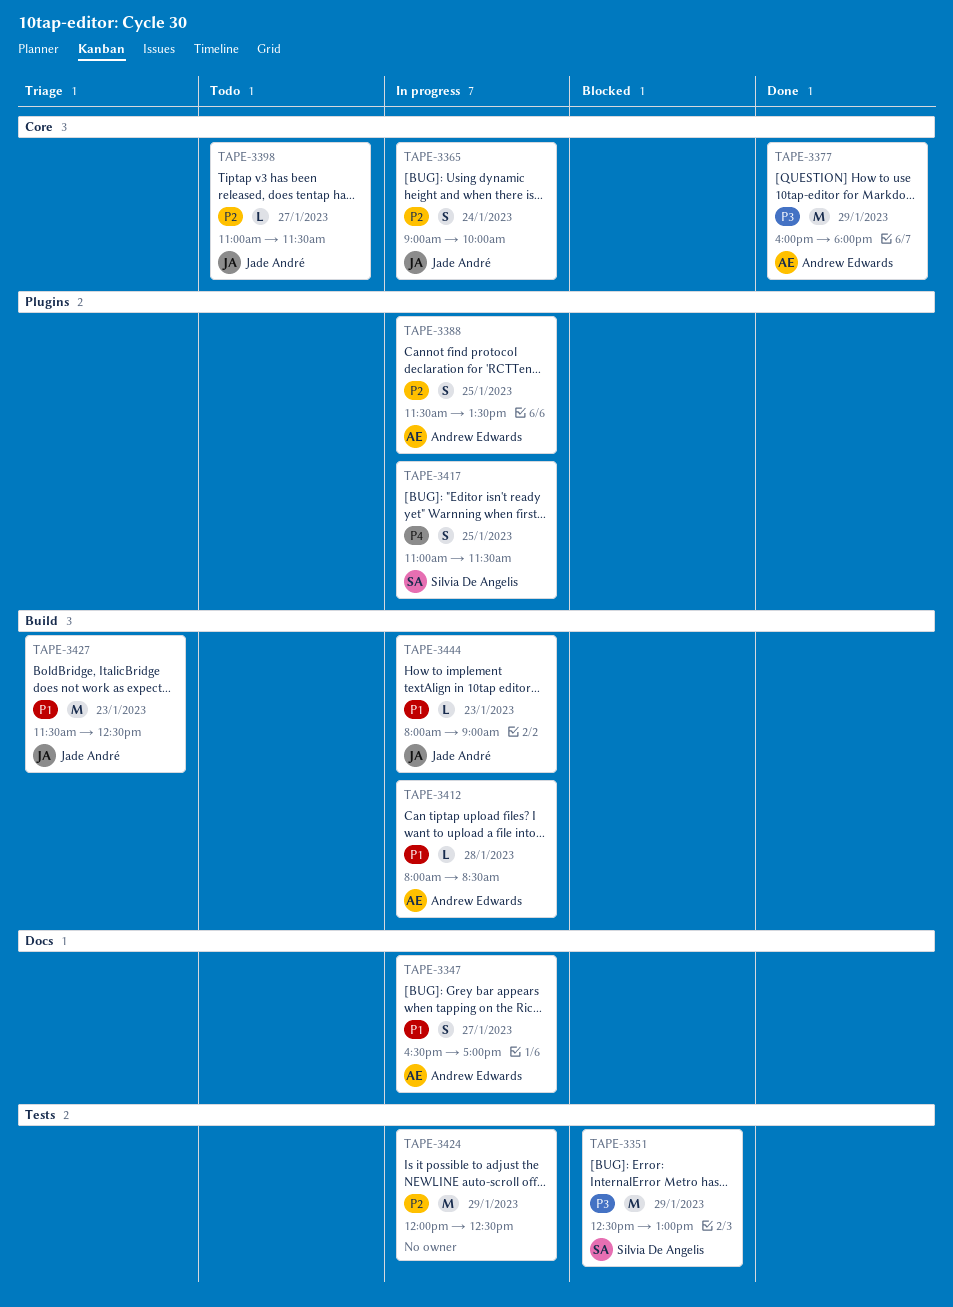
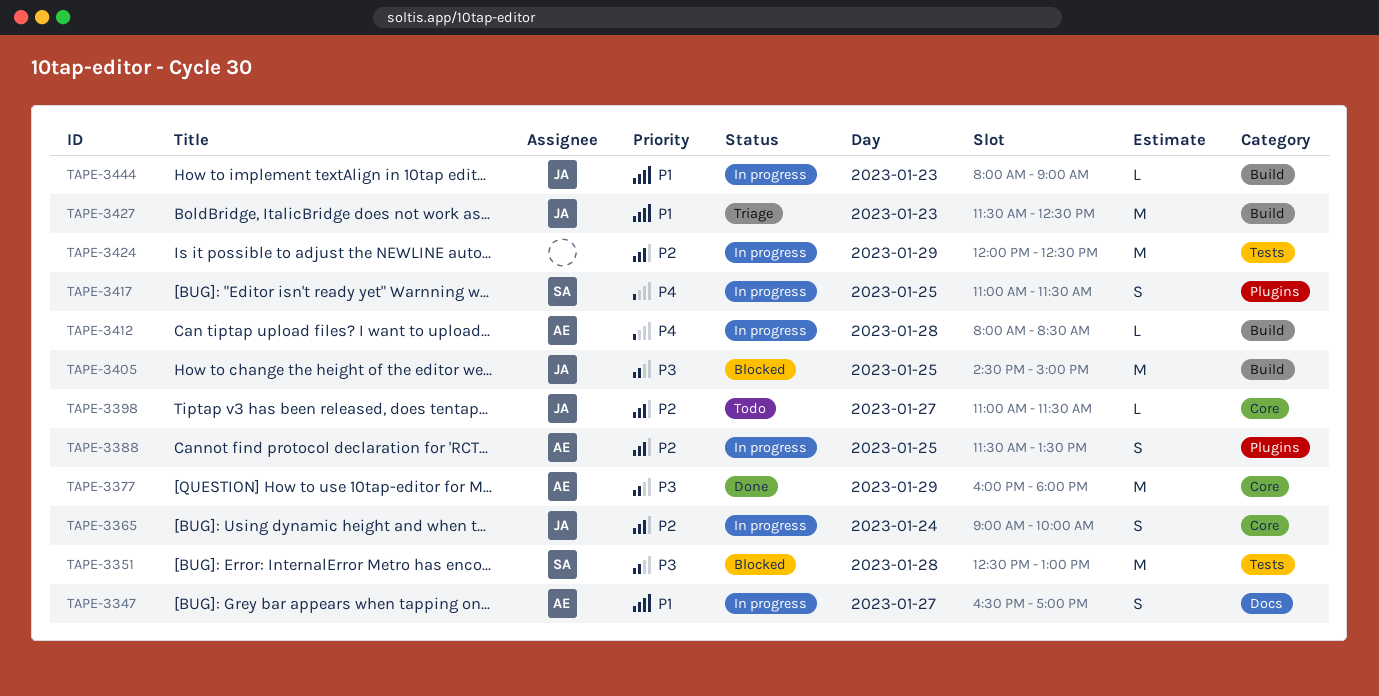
TAPE-3351, day: Jan 29 -> Jan 28
TAPE-3405: none -> present
TAPE-3412, priority: P1 -> P4

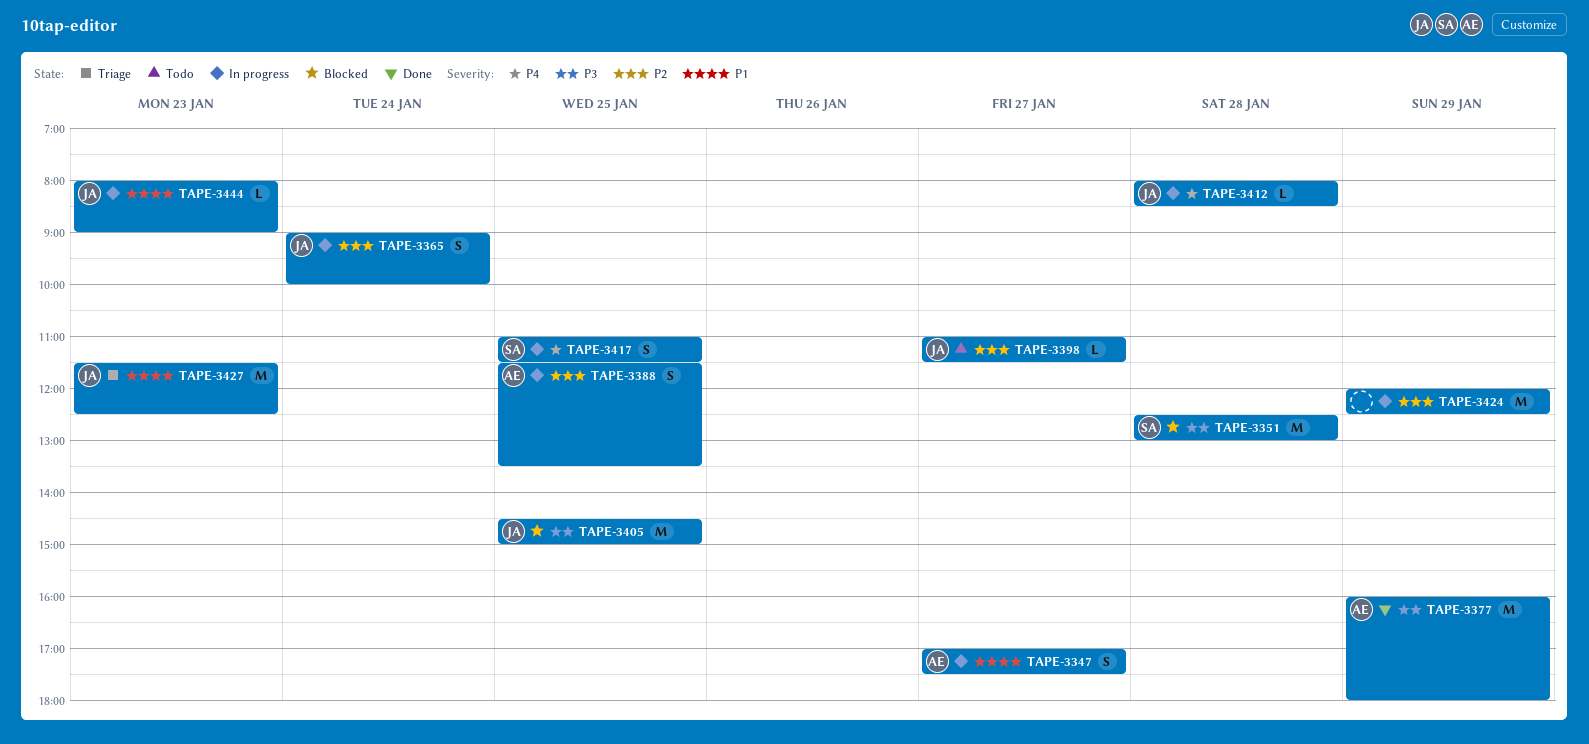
TAPE-3347, begins: 16:30 -> 17:00
TAPE-3347, ends: 17:00 -> 17:30
TAPE-3412, owner: AE -> JA

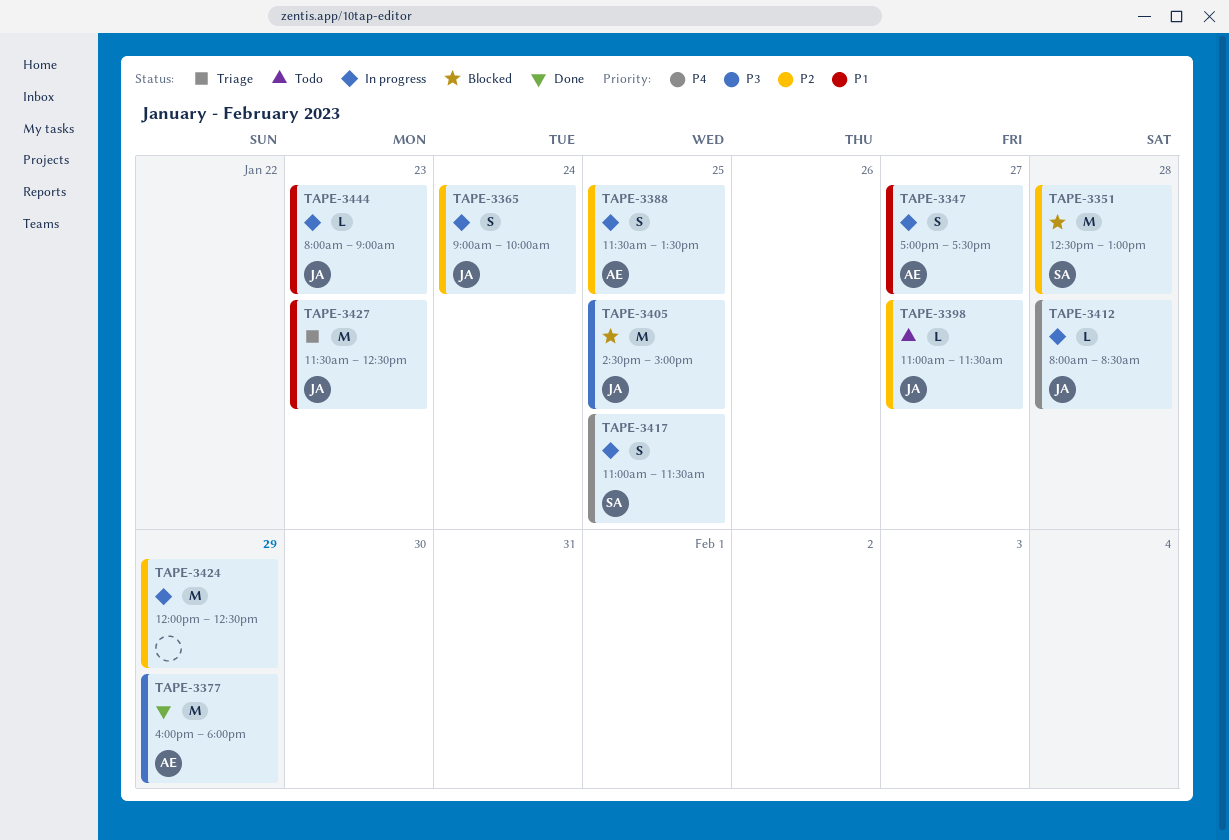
TAPE-3351, priority: P3 -> P2

